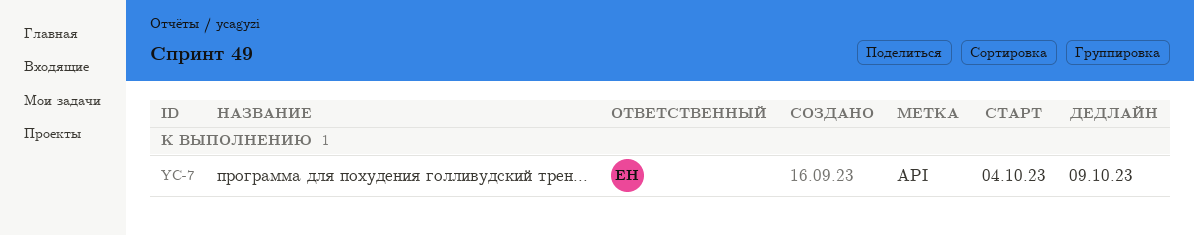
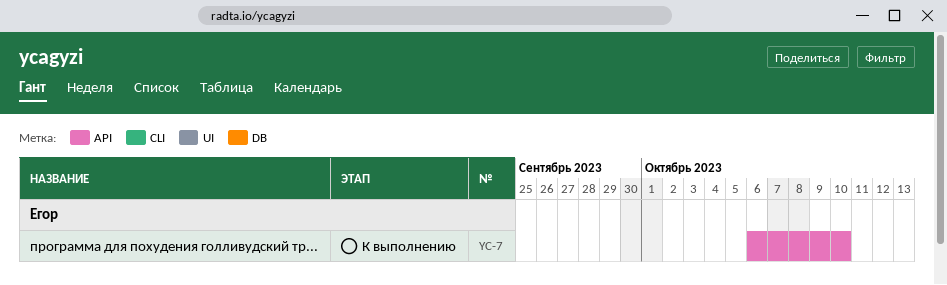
YC-7, start: Oct 4 -> Oct 6
YC-7, due: Oct 9 -> Oct 10

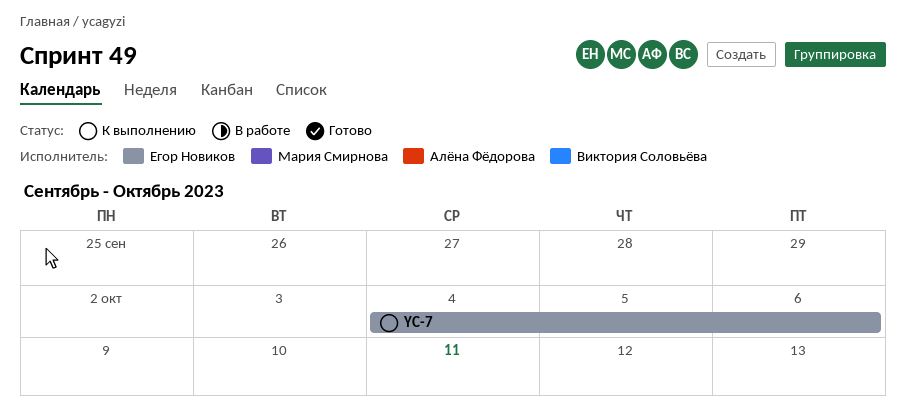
YC-7, start: Oct 6 -> Oct 4
YC-7, due: Oct 10 -> Oct 6

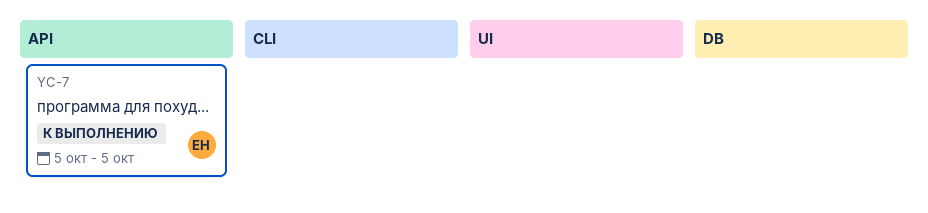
YC-7, start: Oct 4 -> Oct 5
YC-7, due: Oct 6 -> Oct 5

